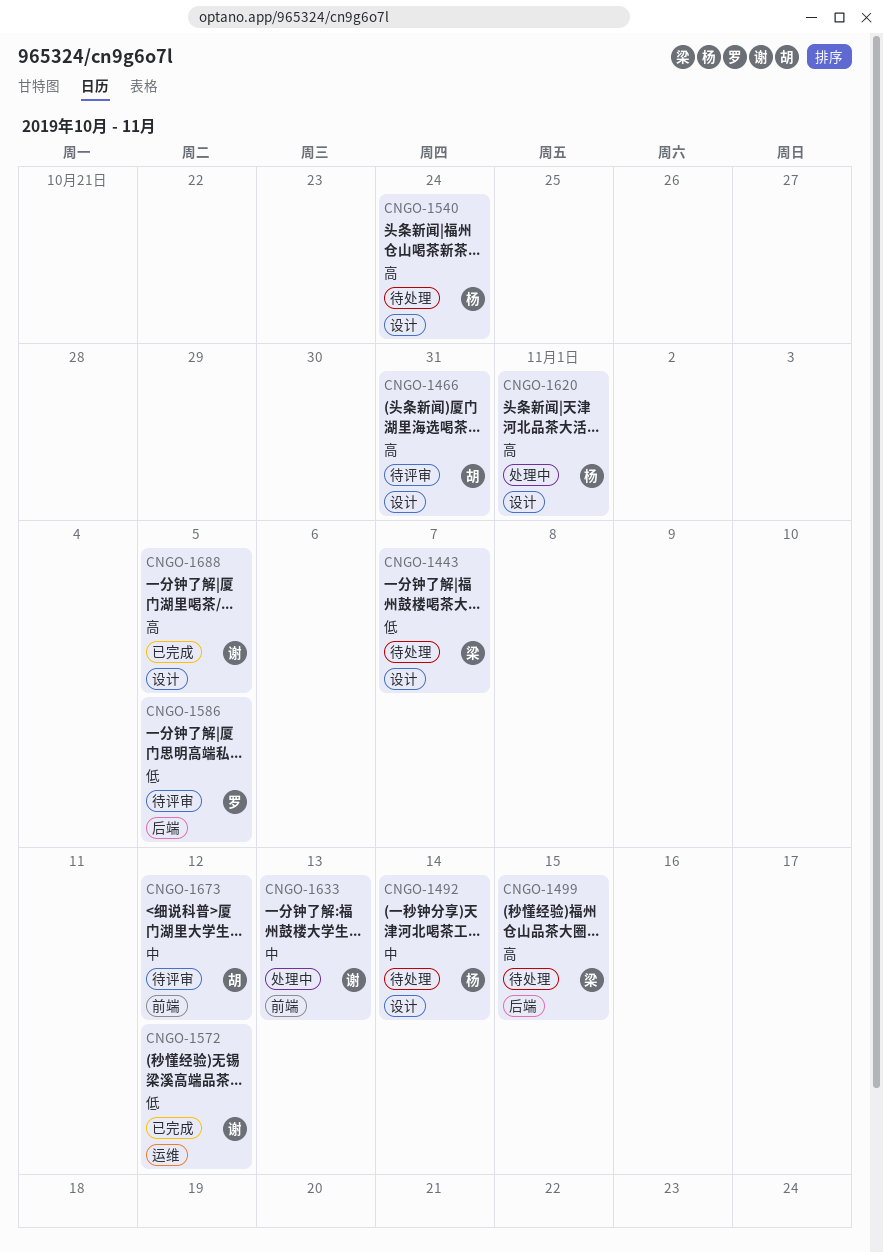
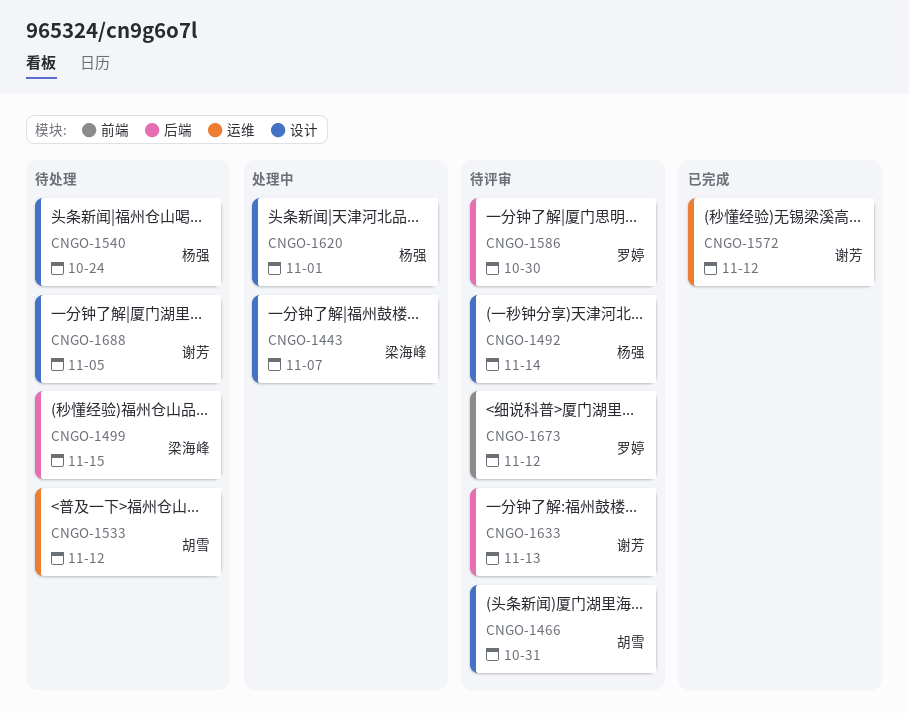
CNGO-1443, status: 待处理 -> 处理中
CNGO-1492, status: 待处理 -> 待评审
CNGO-1533: none -> present
CNGO-1586, due: Nov 5 -> Oct 30
CNGO-1633, status: 处理中 -> 待评审
CNGO-1633, label: 前端 -> 后端
CNGO-1673, owner: 胡雪 -> 罗婷
CNGO-1688, status: 已完成 -> 待处理

